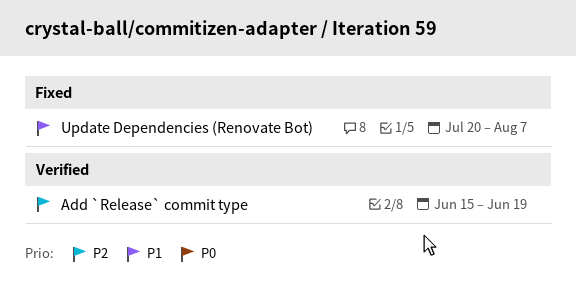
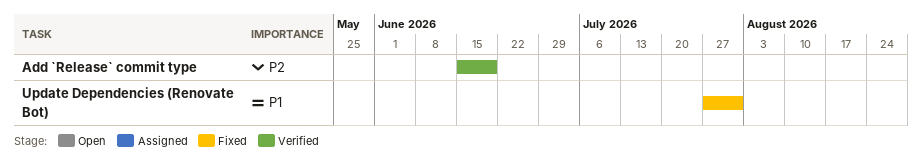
Update Dependencies (Renovate Bot), start: Jul 20 -> Jul 27
Update Dependencies (Renovate Bot), due: Aug 7 -> Jul 31

